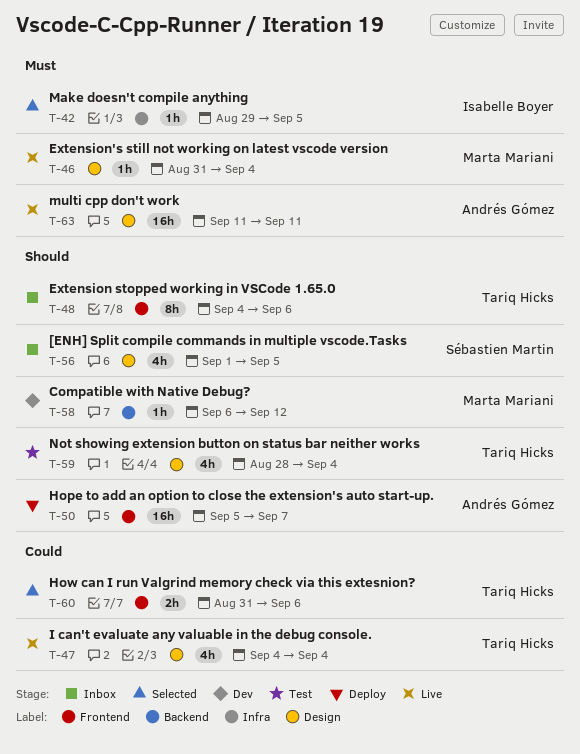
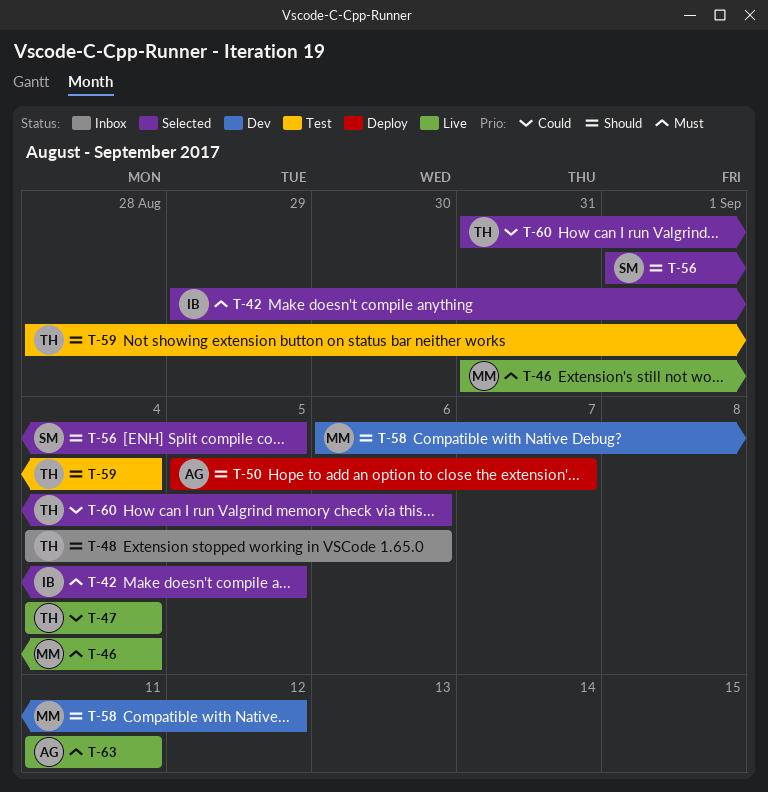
T-56, status: Inbox -> Selected

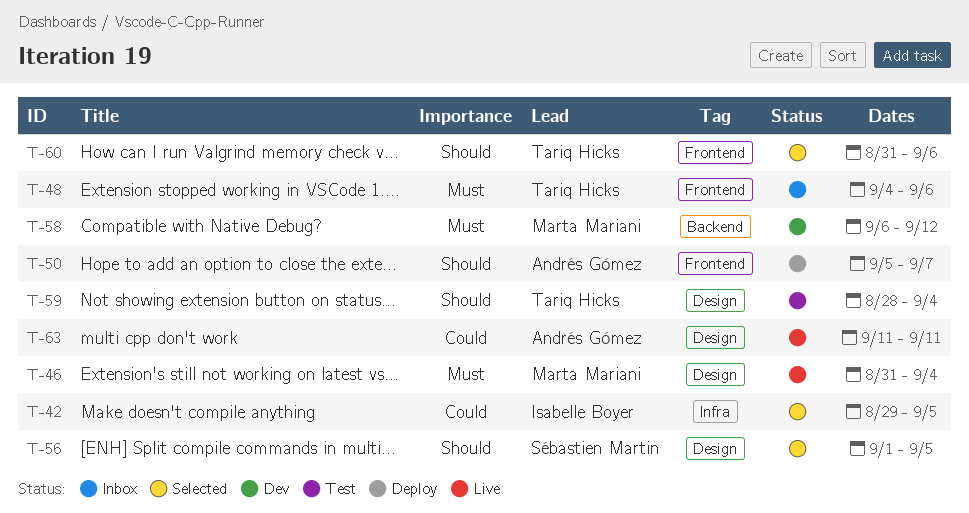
T-42, priority: Must -> Could
T-47: present -> none
T-48, priority: Should -> Must
T-58, priority: Should -> Must
T-60, priority: Could -> Should
T-63, priority: Must -> Could

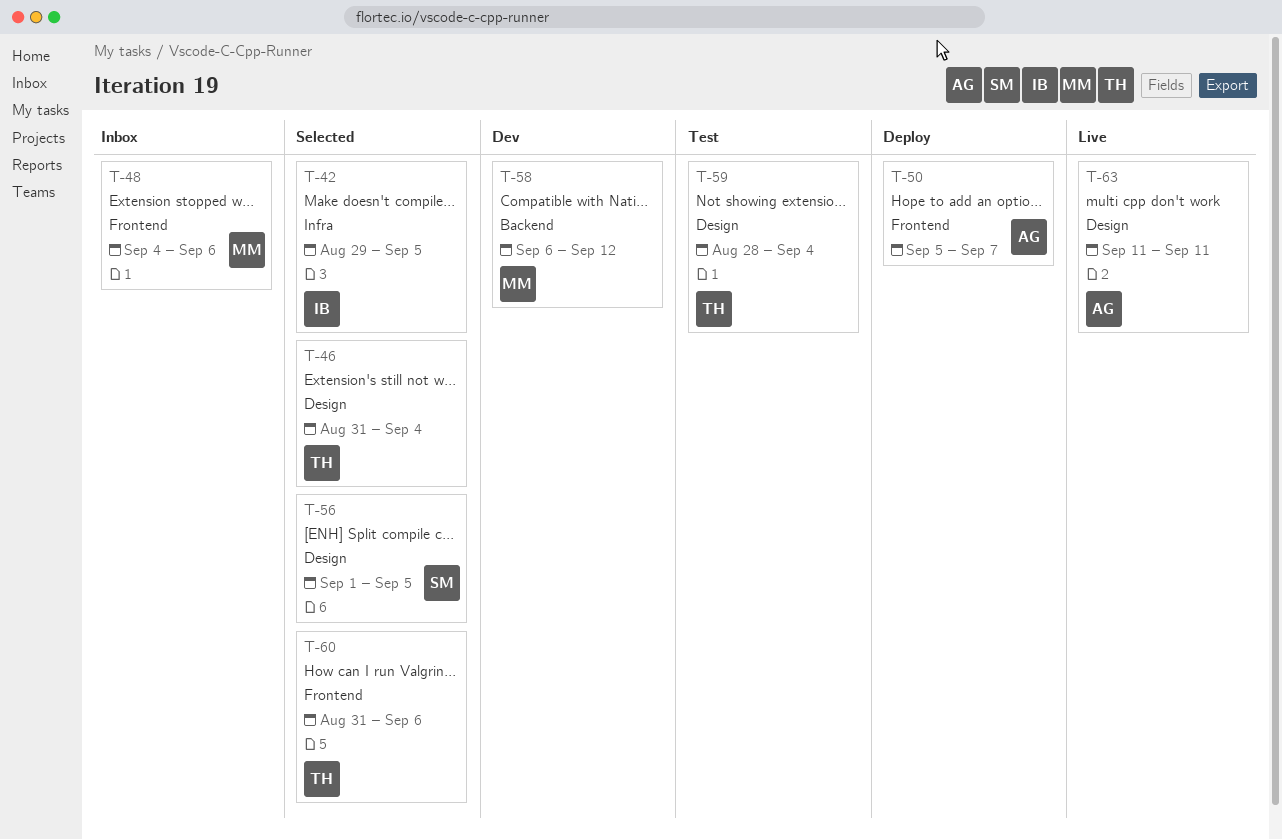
T-46, status: Live -> Selected
T-46, owner: Marta Mariani -> Tariq Hicks
T-48, owner: Tariq Hicks -> Marta Mariani

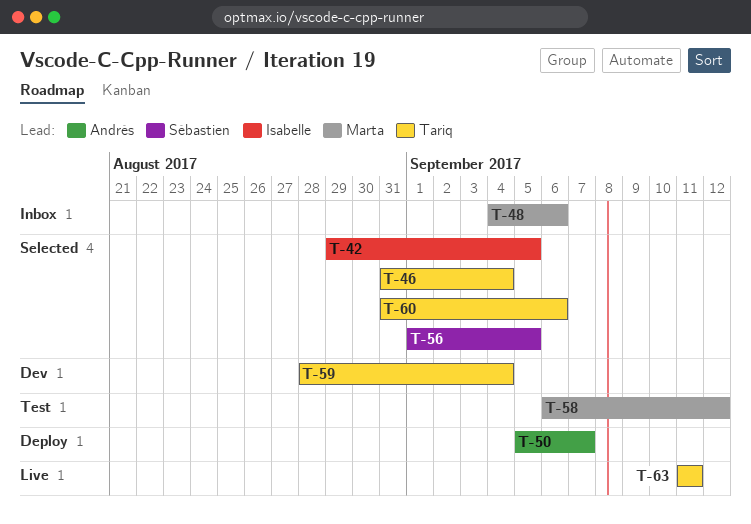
T-58, status: Dev -> Test
T-59, status: Test -> Dev
T-63, owner: Andrés -> Tariq

